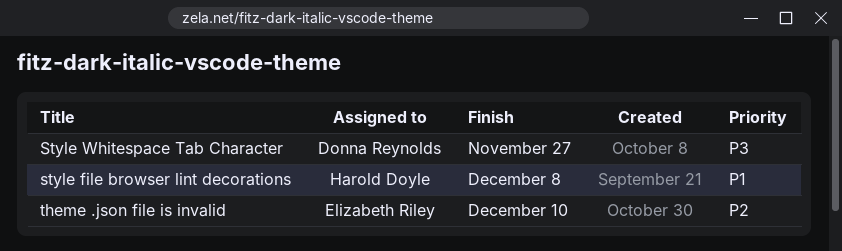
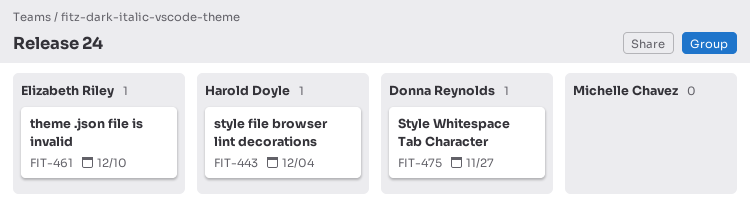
style file browser lint decorations, due: Dec 8 -> Dec 4

